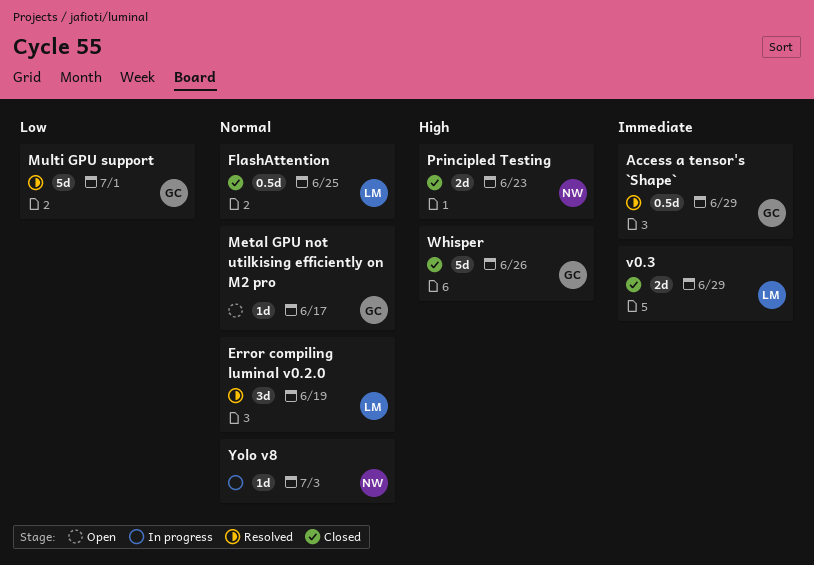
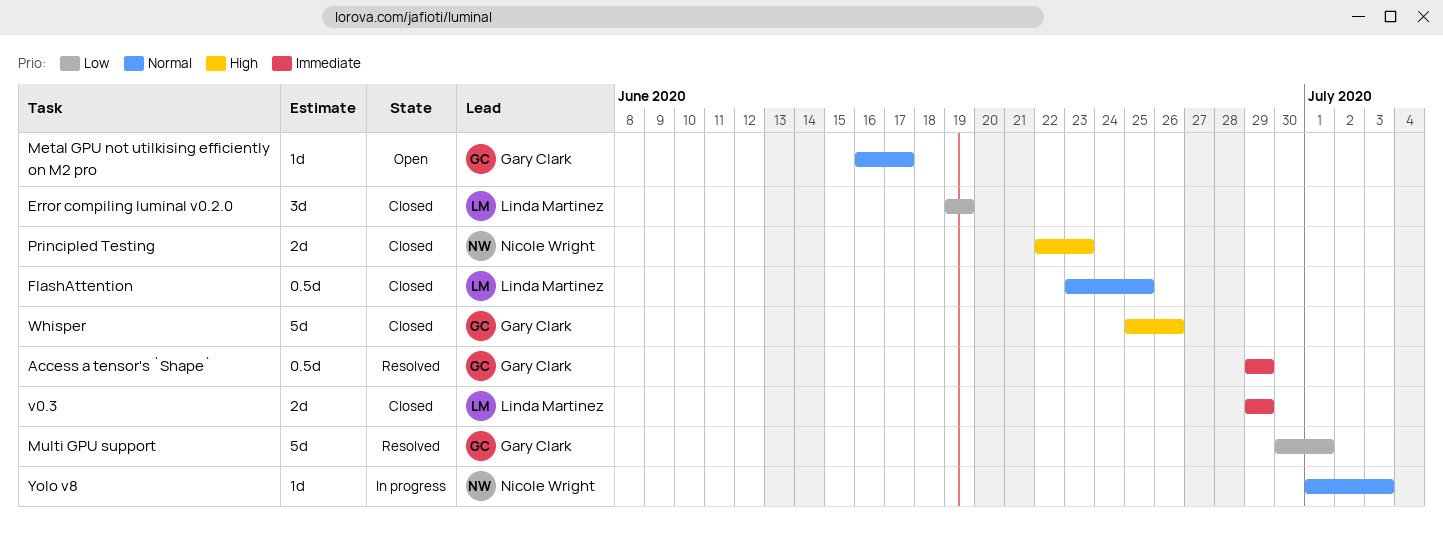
Error compiling luminal v0.2.0, status: Resolved -> Closed
Error compiling luminal v0.2.0, priority: Normal -> Low

